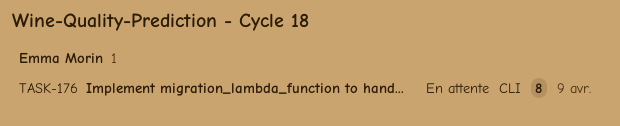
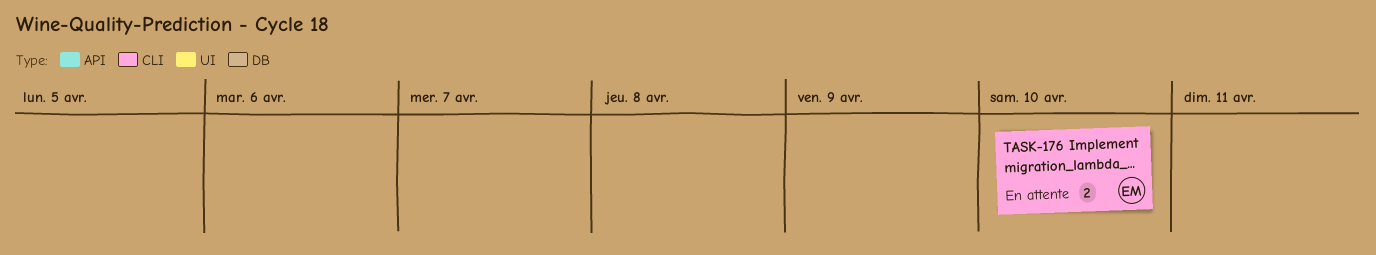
TASK-176, estimate: 8 -> 2
TASK-176, due: Apr 9 -> Apr 10

